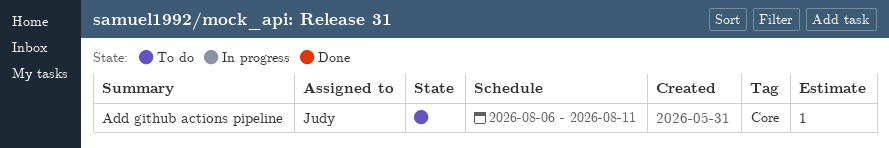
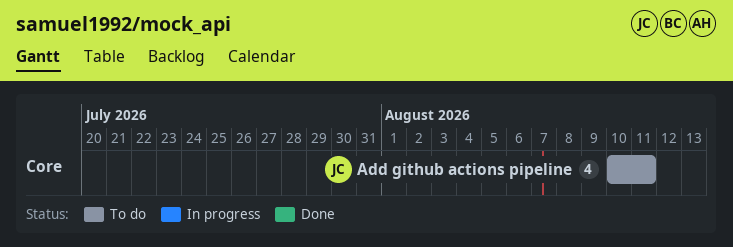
Add github actions pipeline, estimate: 1 -> 4
Add github actions pipeline, start: Aug 6 -> Aug 10

